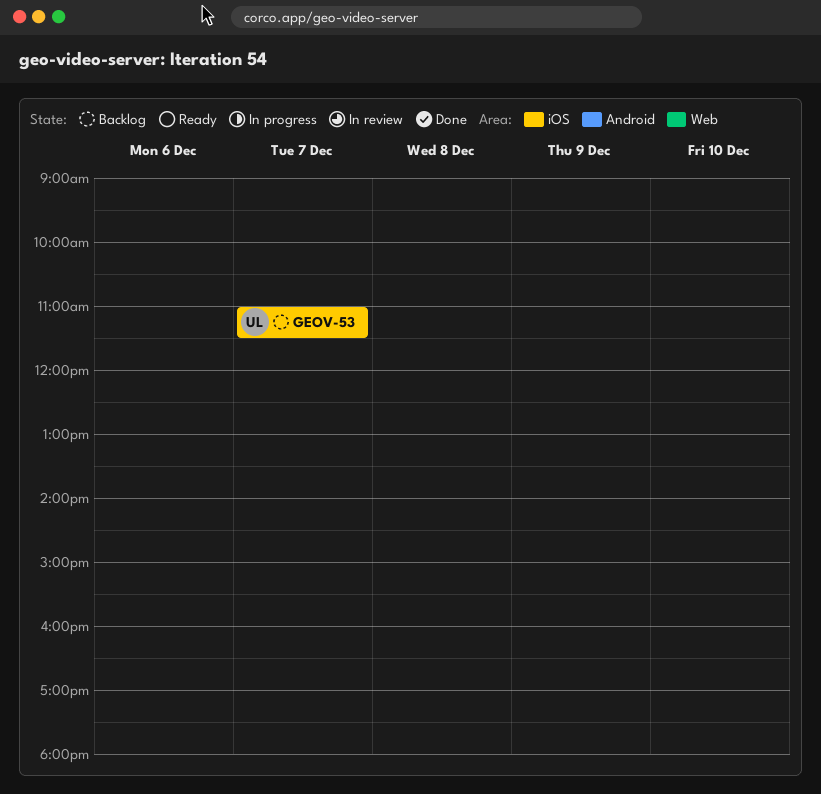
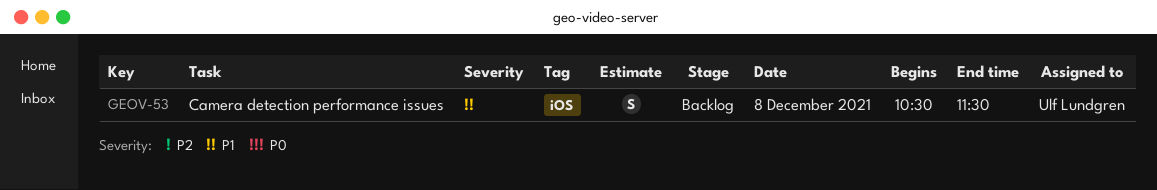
GEOV-53, day: Dec 7 -> Dec 8
GEOV-53, begins: 11:00 -> 10:30

